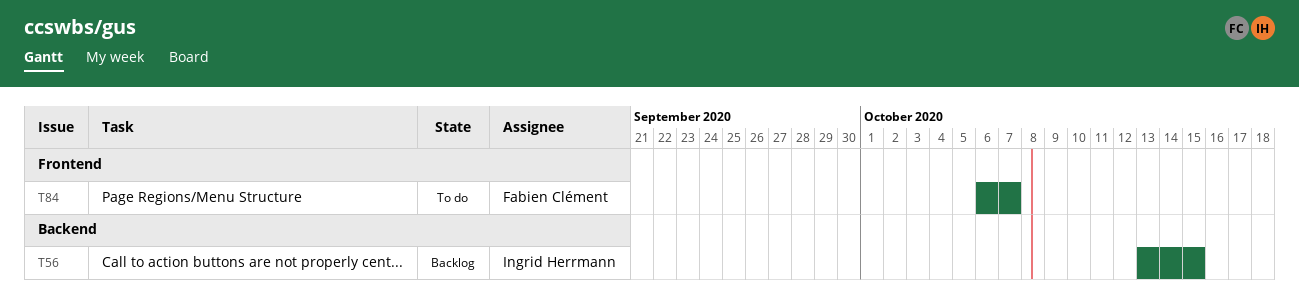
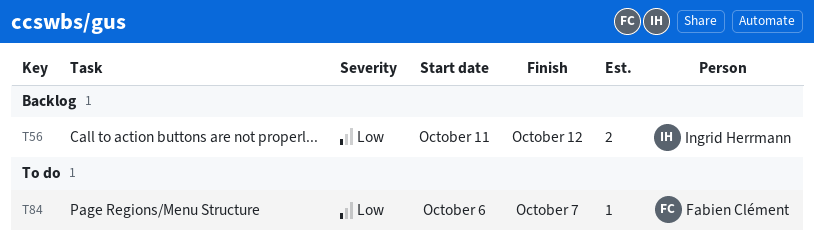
T56, start: Oct 13 -> Oct 11
T56, due: Oct 15 -> Oct 12

